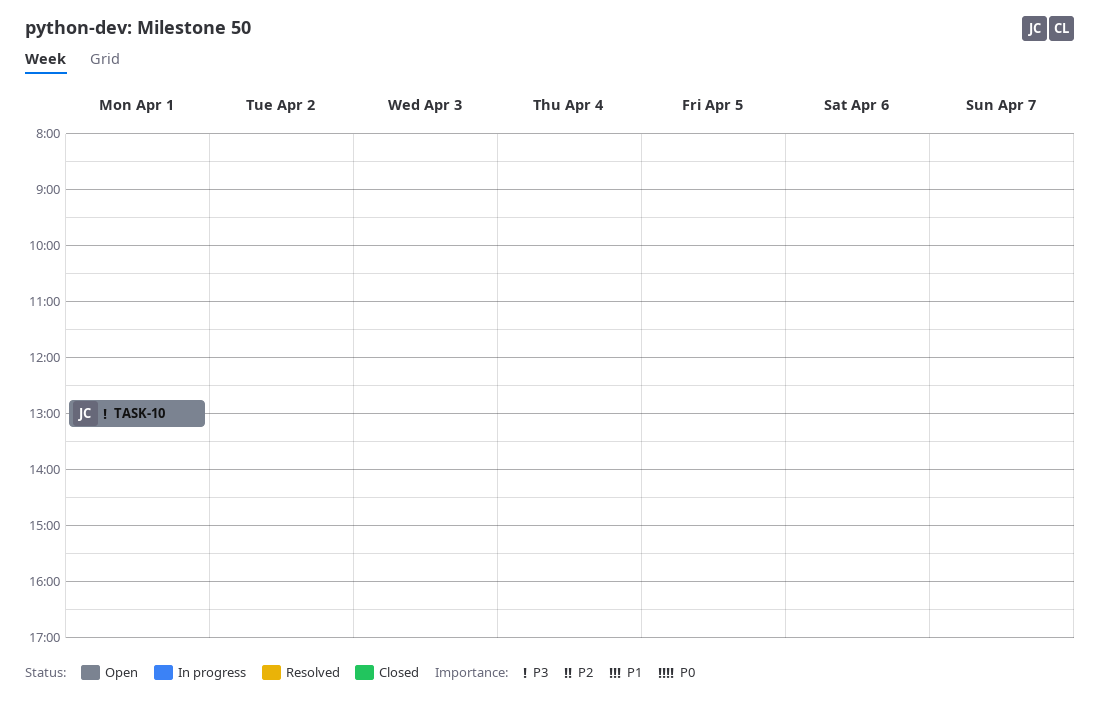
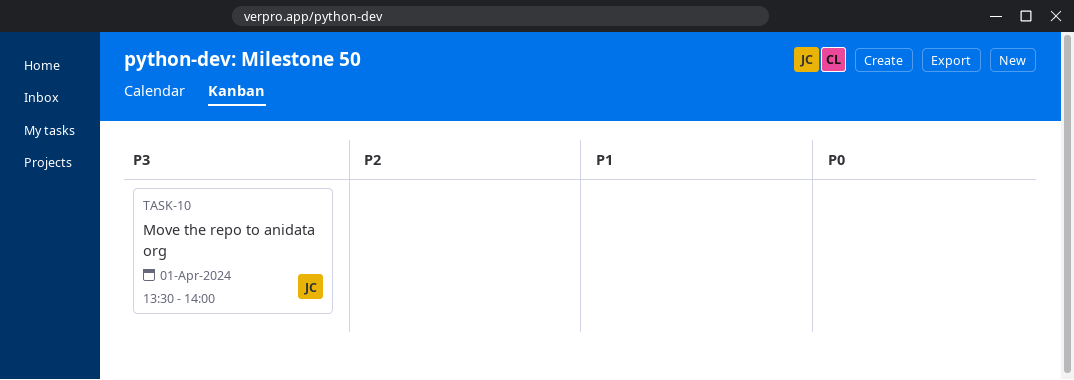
TASK-10, begins: 12:45 -> 13:30
TASK-10, ends: 13:15 -> 14:00

